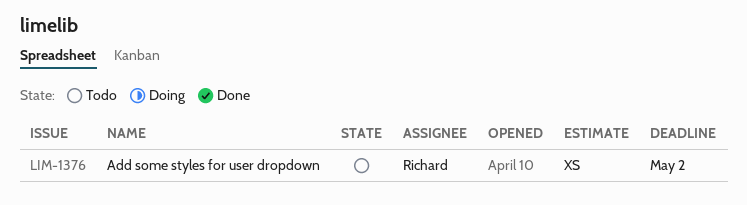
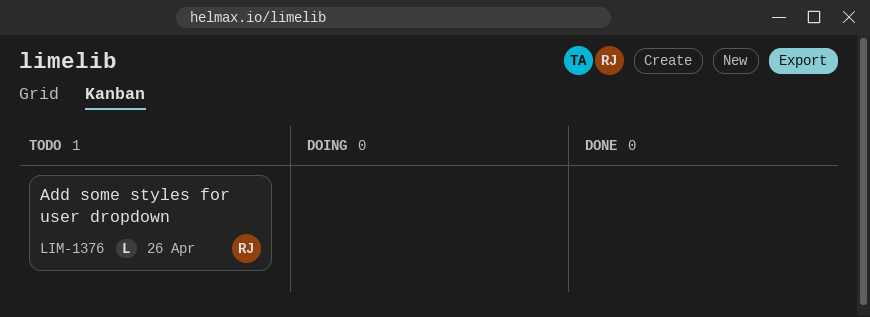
LIM-1376, estimate: XS -> L
LIM-1376, due: May 2 -> Apr 26

